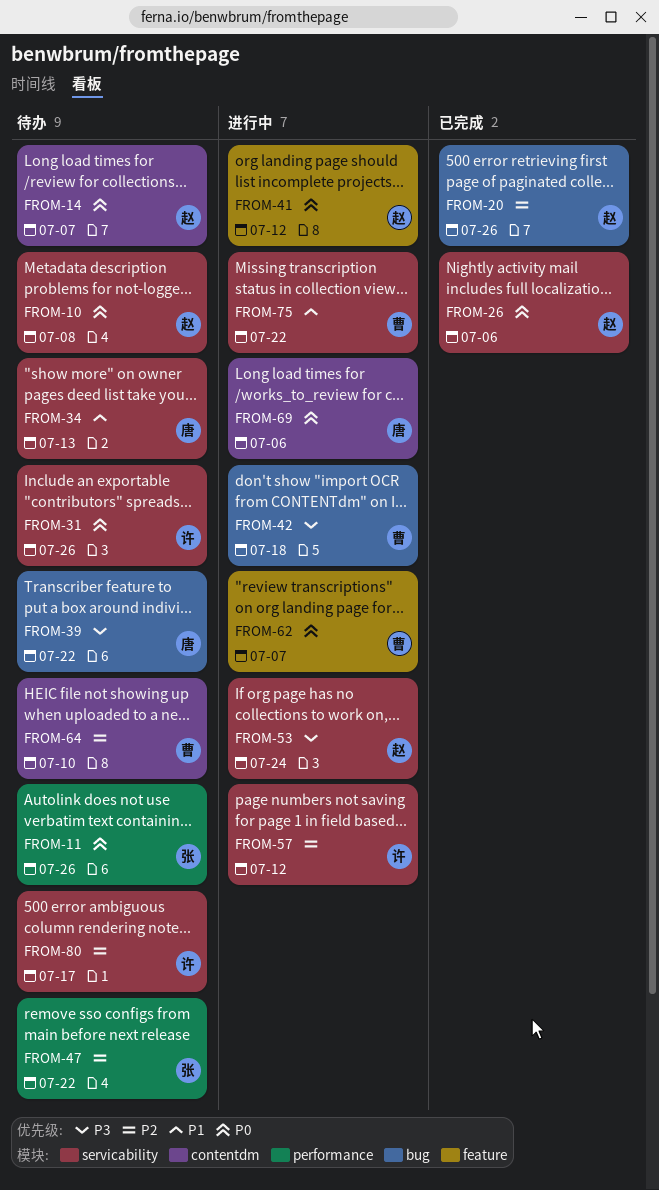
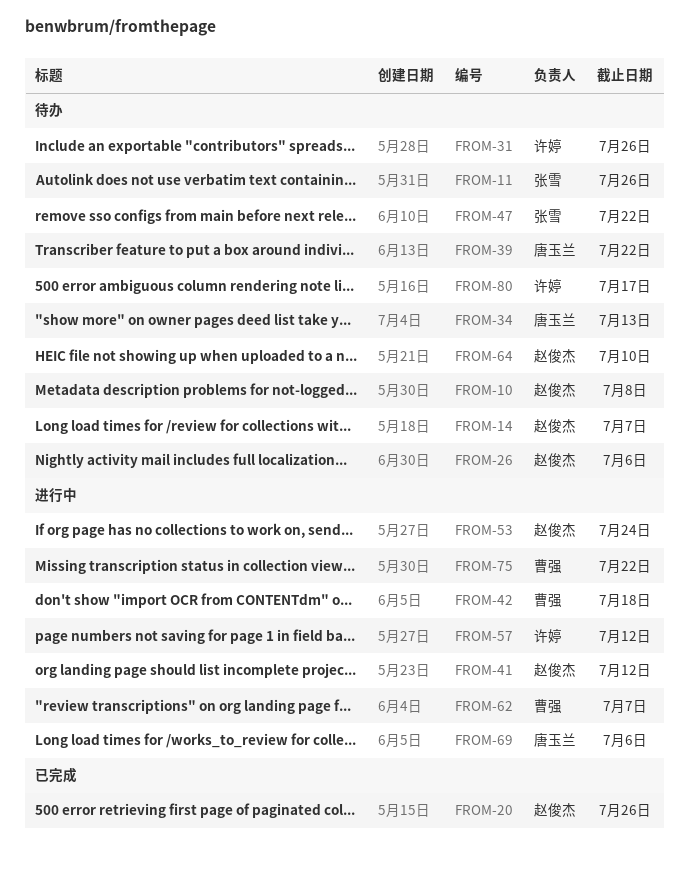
FROM-26, status: 已完成 -> 待办
FROM-64, owner: 曹强 -> 赵俊杰

